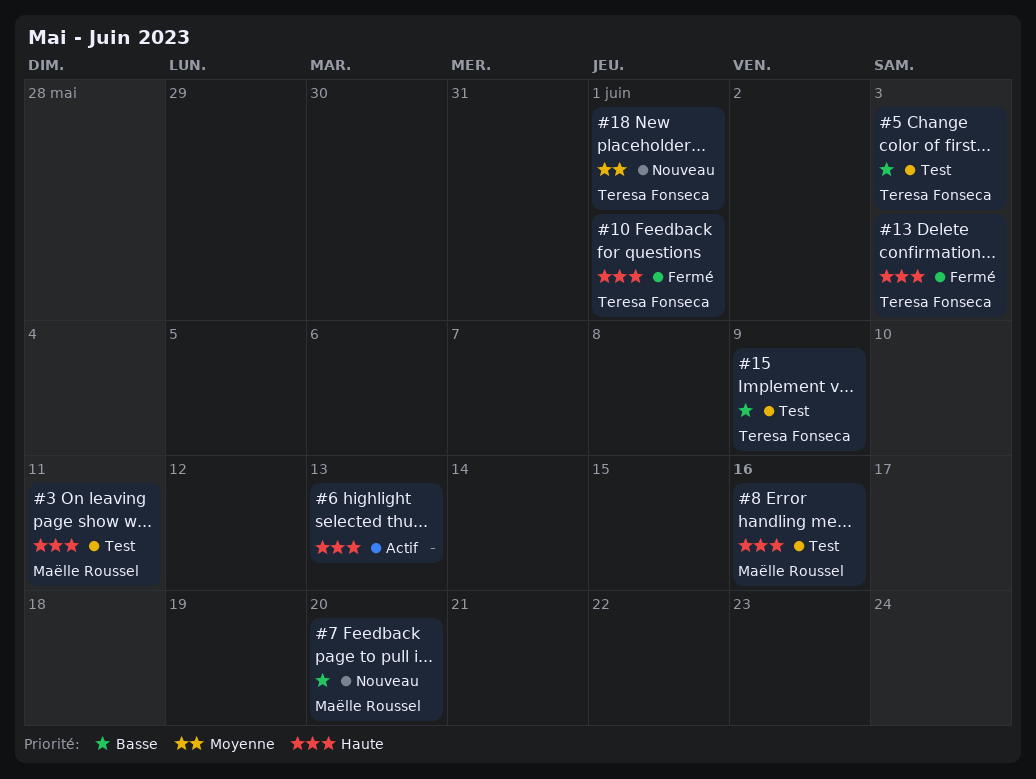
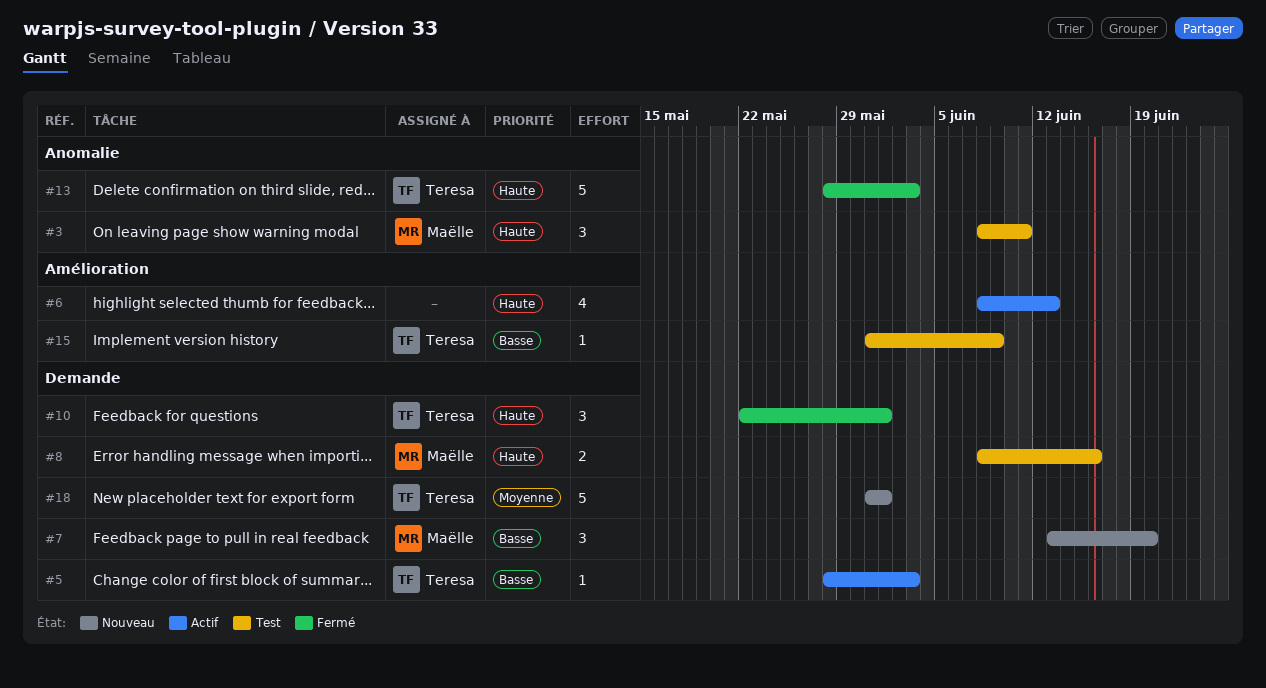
#5, status: Test -> Actif

